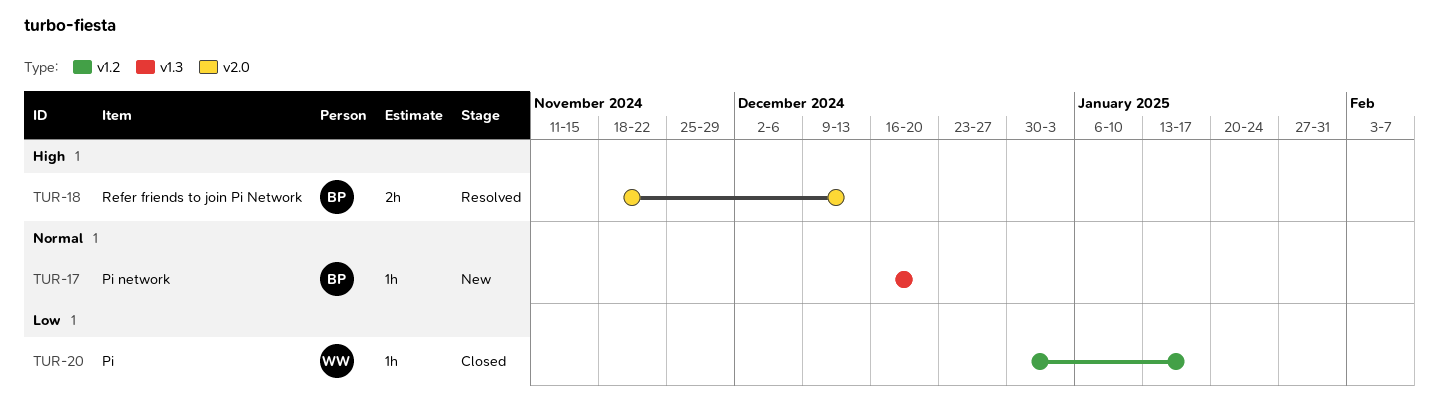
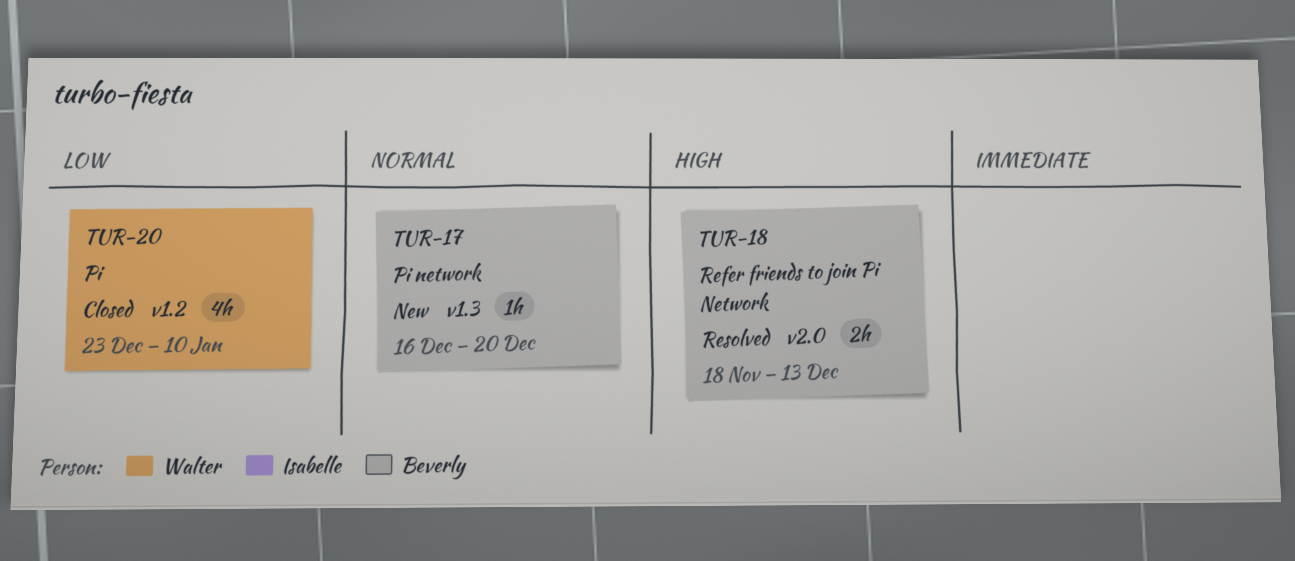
TUR-20, estimate: 1h -> 4h
TUR-20, start: Dec 30 -> Dec 23
TUR-20, due: Jan 17 -> Jan 10

